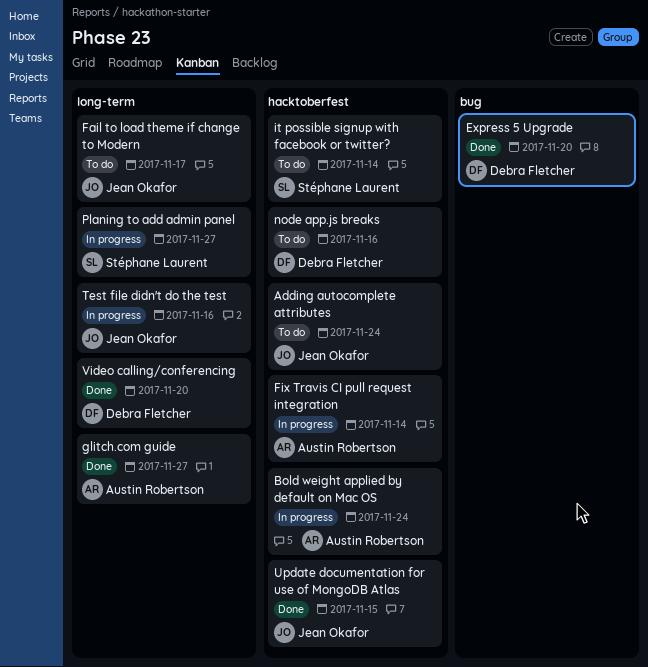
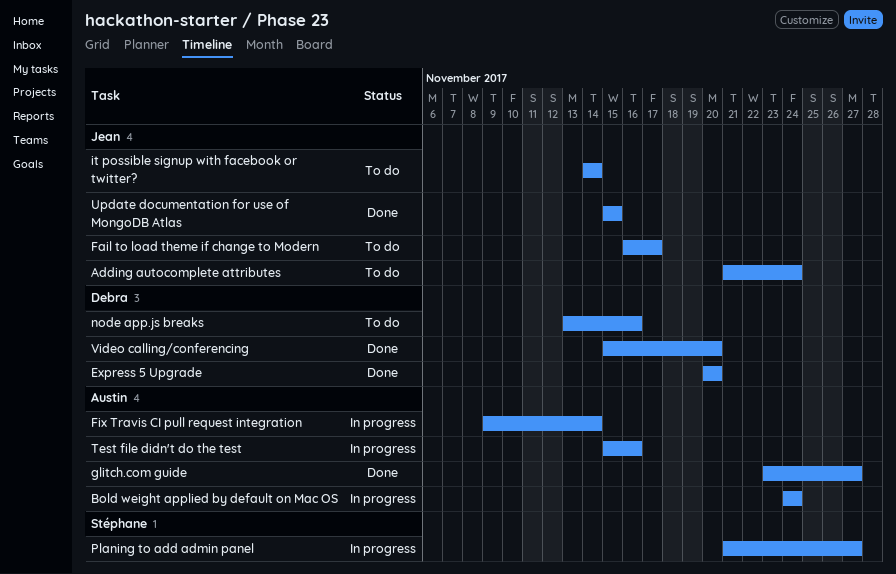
it possible signup with facebook or twitter?, owner: Stéphane Laurent -> Jean Okafor
Test file didn't do the test, owner: Jean Okafor -> Austin Robertson

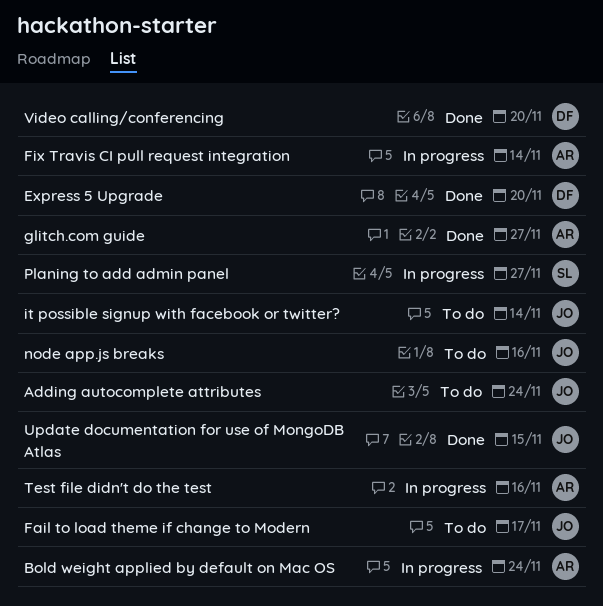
node app.js breaks, owner: Debra -> Jean

